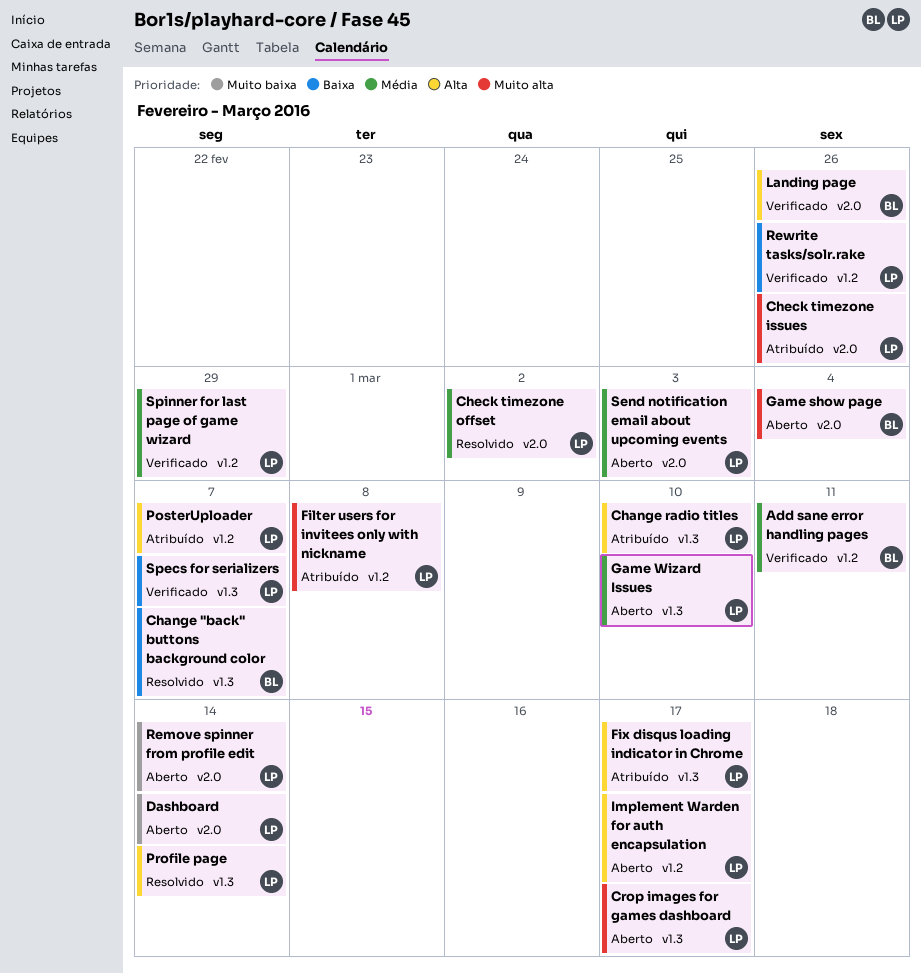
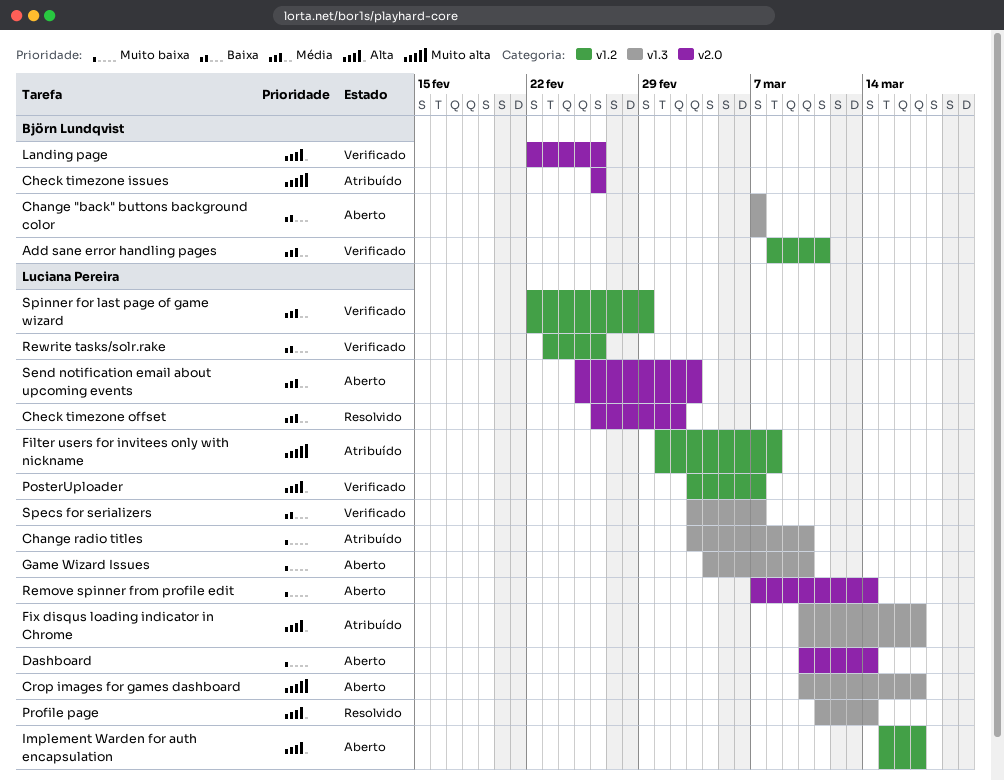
Change "back" buttons background color, status: Resolvido -> Aberto
Change radio titles, priority: Alta -> Muito baixa
Check timezone issues, owner: Luciana Pereira -> Björn Lundqvist
Game show page: present -> none
Game Wizard Issues, priority: Média -> Muito baixa
PosterUploader, status: Atribuído -> Verificado

